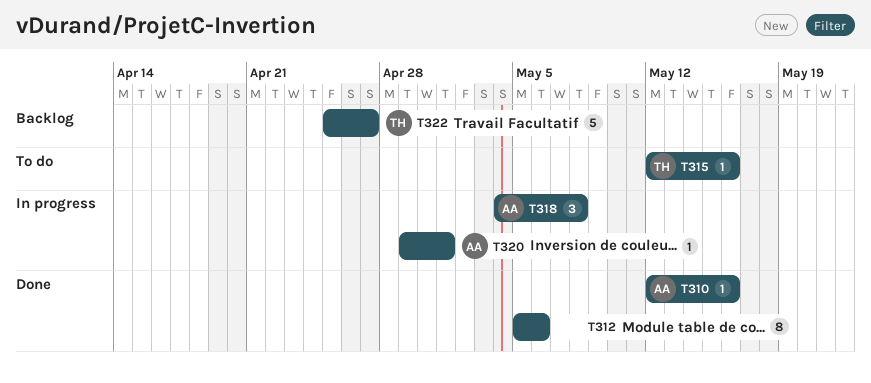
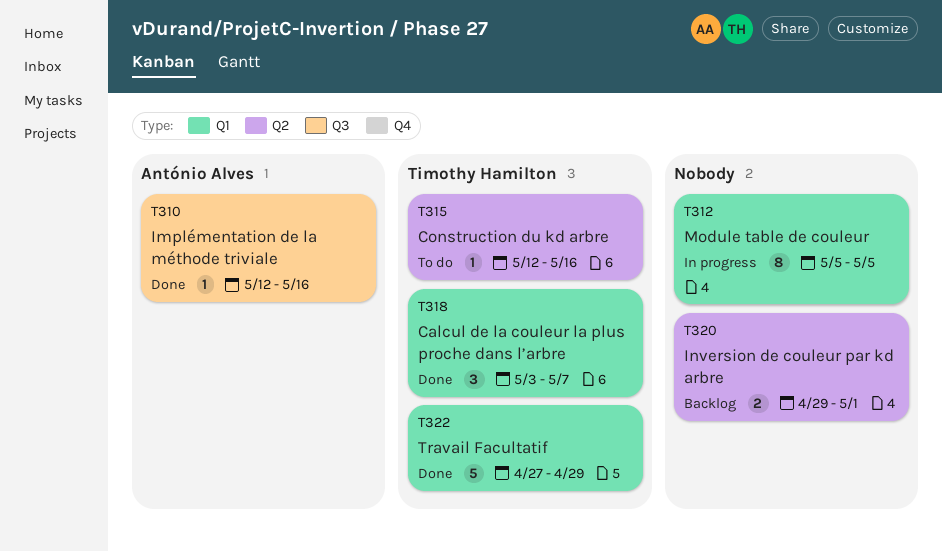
T312, status: Done -> In progress
T312, due: May 6 -> May 5
T318, status: In progress -> Done
T318, owner: António Alves -> Timothy Hamilton
T318, start: May 4 -> May 3
T318, due: May 8 -> May 7
T320, status: In progress -> Backlog
T320, owner: António Alves -> none
T320, estimate: 1 -> 2
T322, status: Backlog -> Done
T322, start: Apr 25 -> Apr 27
T322, due: Apr 27 -> Apr 29

